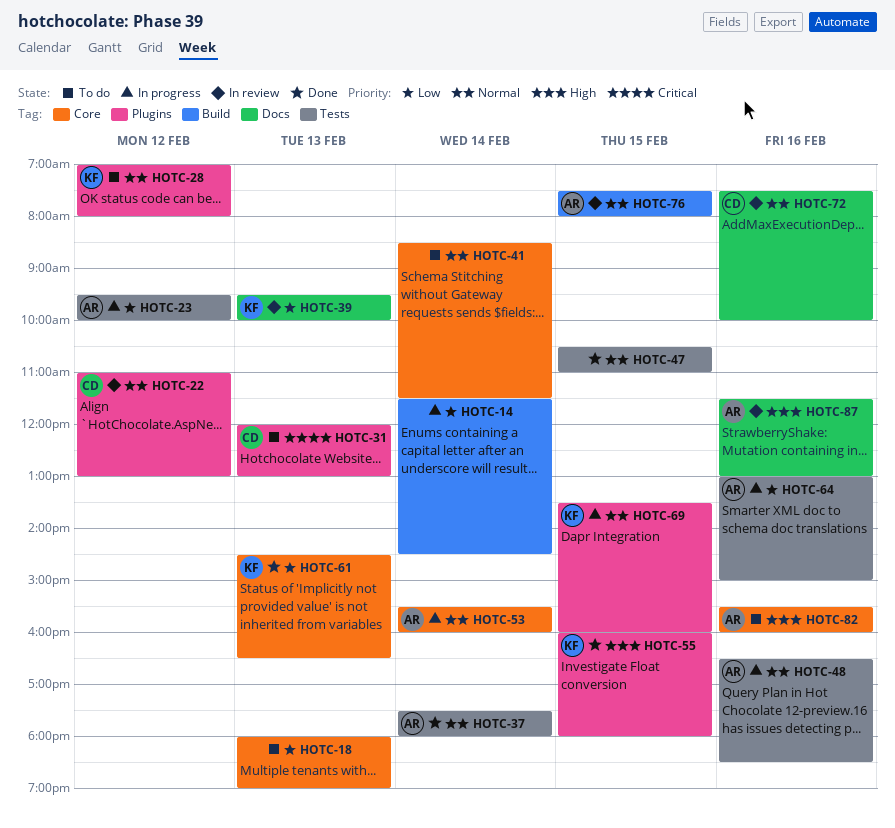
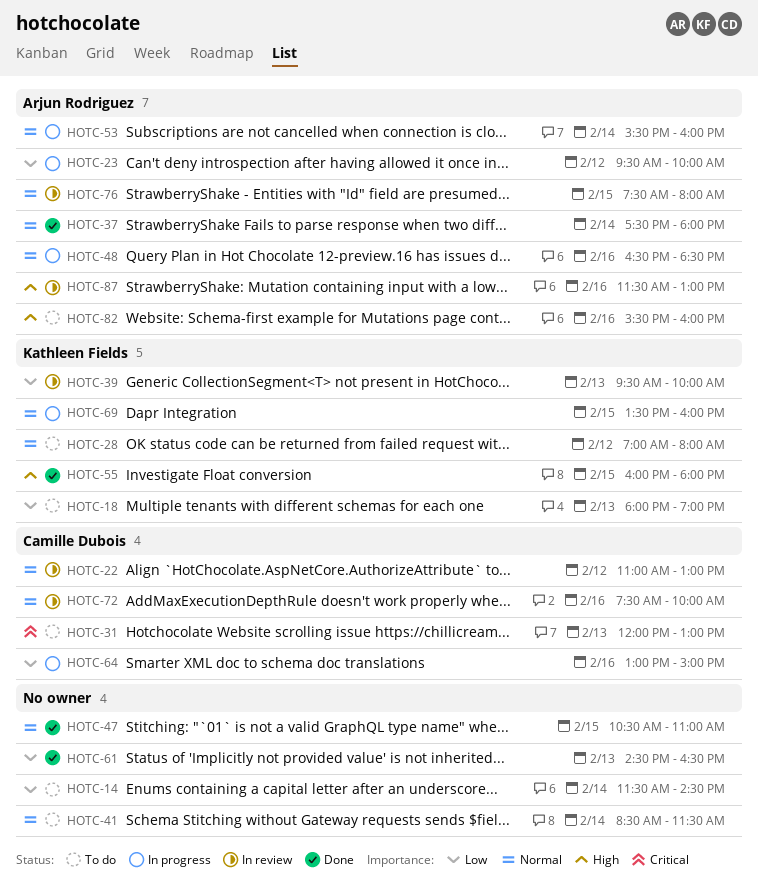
HOTC-14, status: In progress -> To do
HOTC-18, owner: none -> Kathleen Fields
HOTC-61, owner: Kathleen Fields -> none
HOTC-64, owner: Arjun Rodriguez -> Camille Dubois

